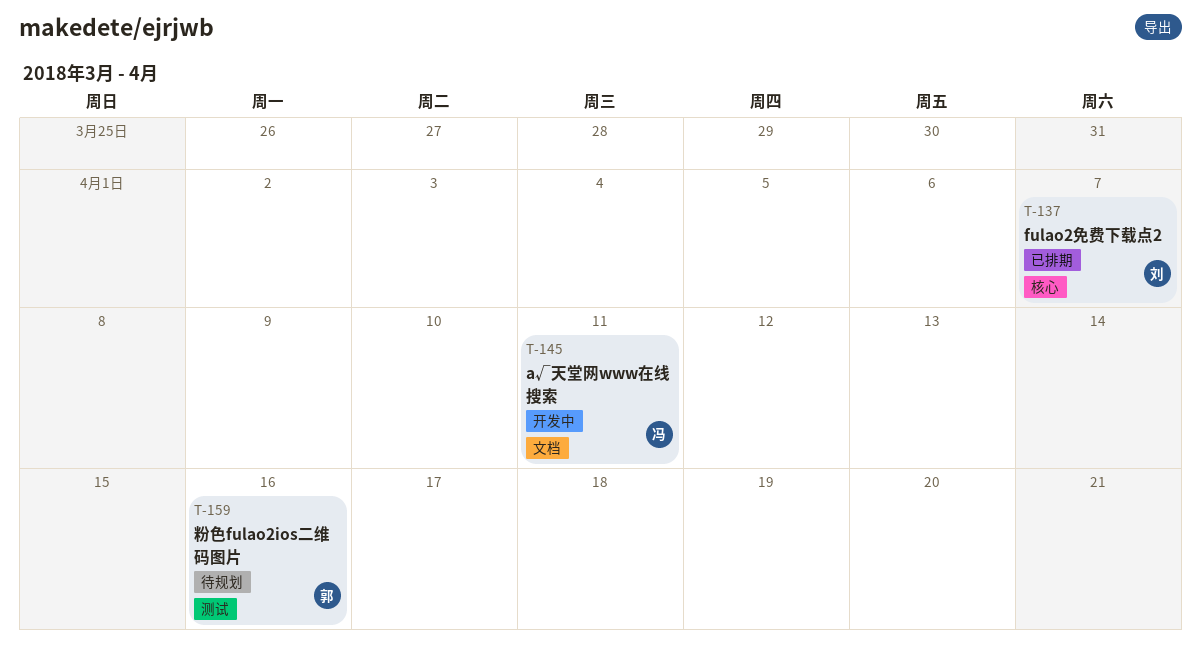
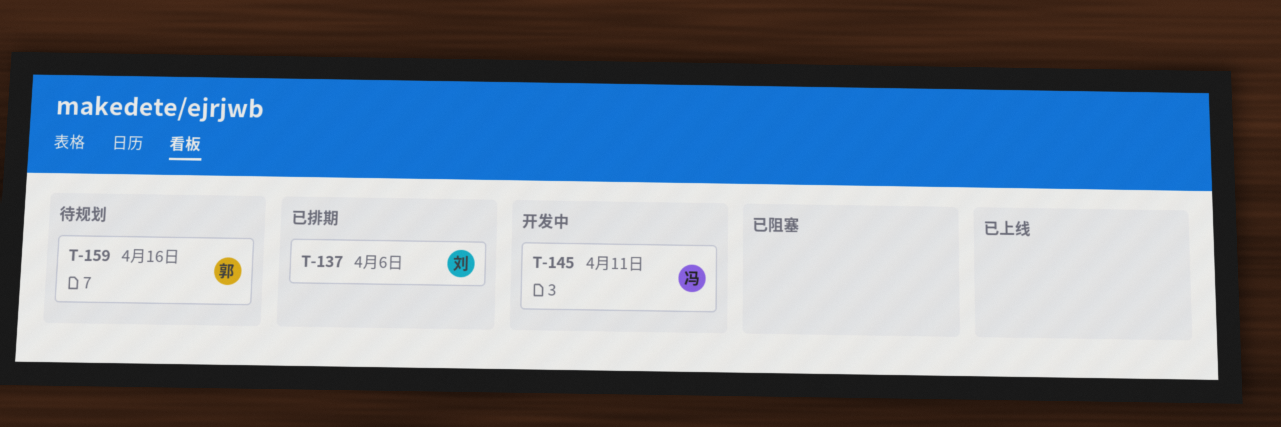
T-137, due: Apr 7 -> Apr 6

